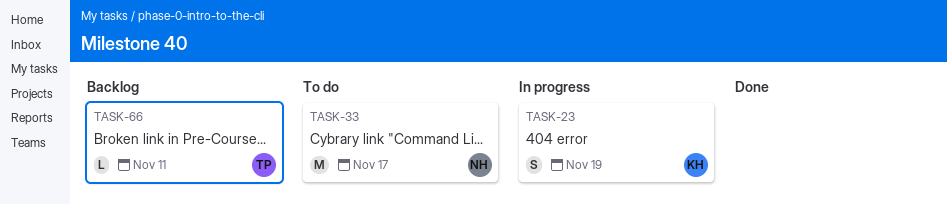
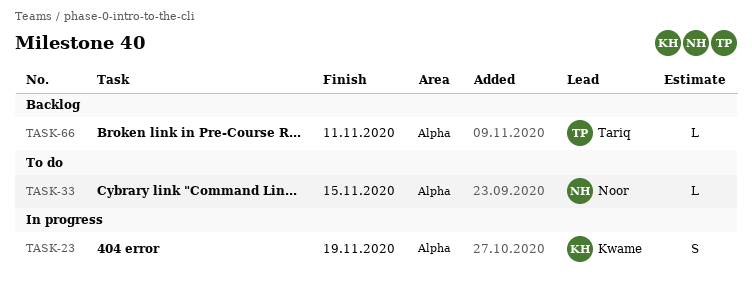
TASK-33, estimate: M -> L
TASK-33, due: Nov 17 -> Nov 15

